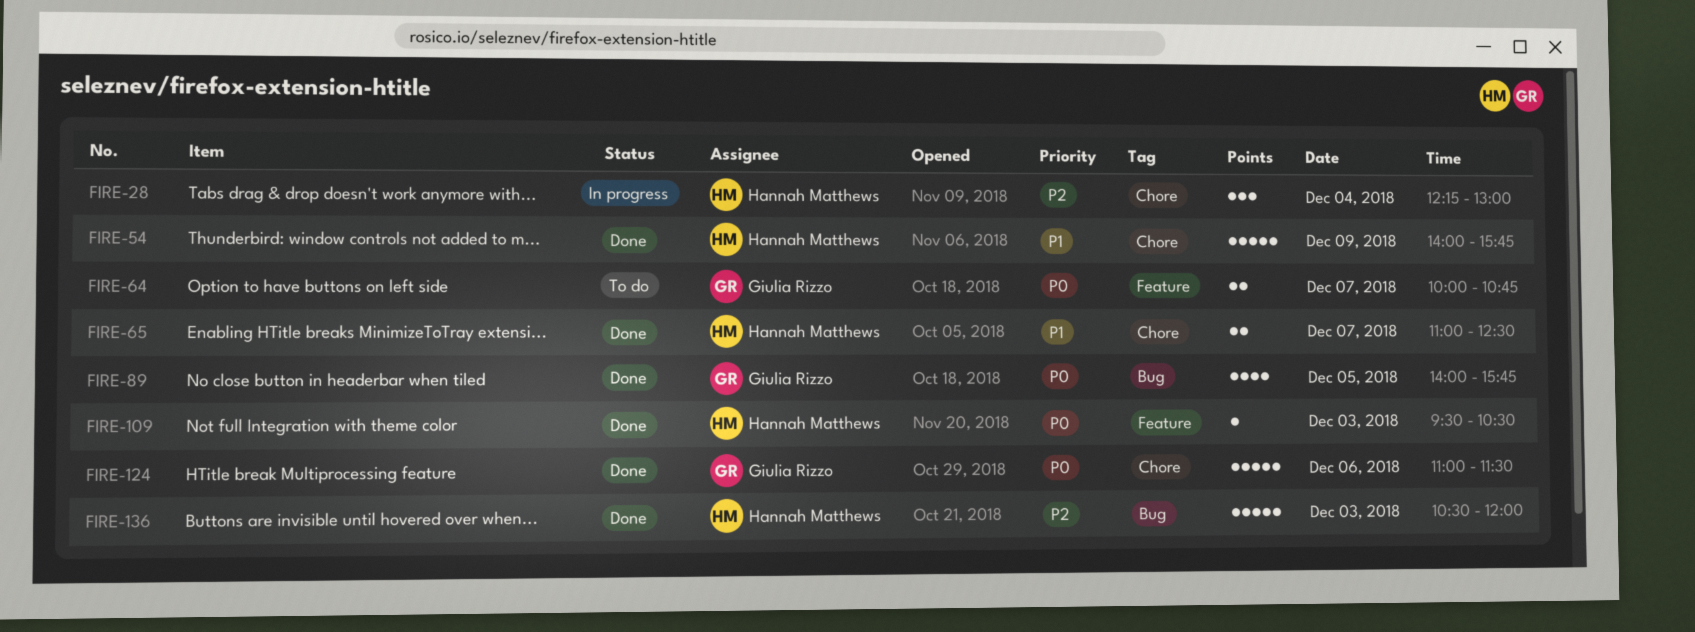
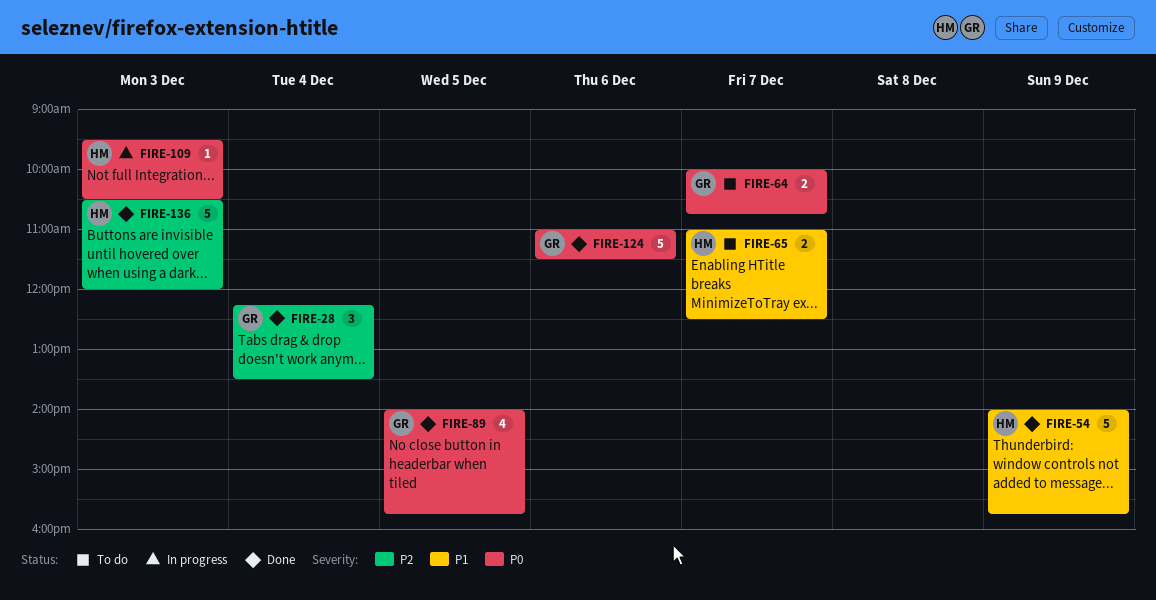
FIRE-28, status: In progress -> Done
FIRE-28, owner: Hannah Matthews -> Giulia Rizzo
FIRE-28, ends: 13:00 -> 13:30
FIRE-65, status: Done -> To do
FIRE-109, status: Done -> In progress

